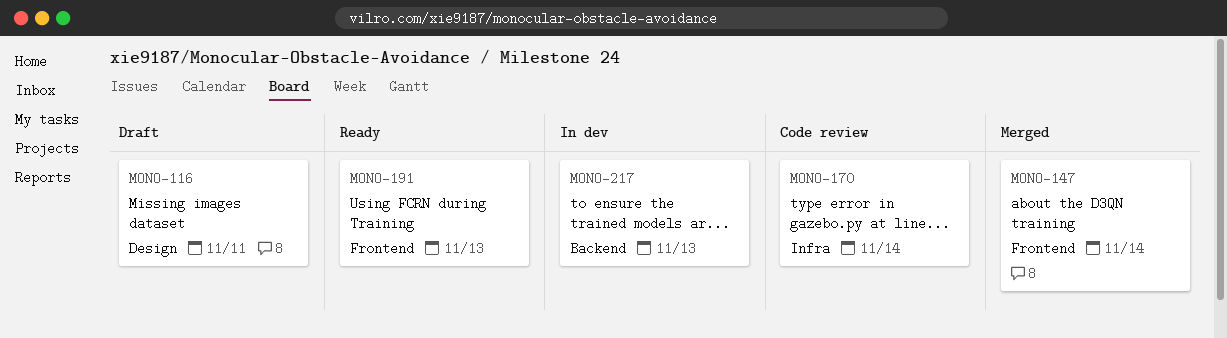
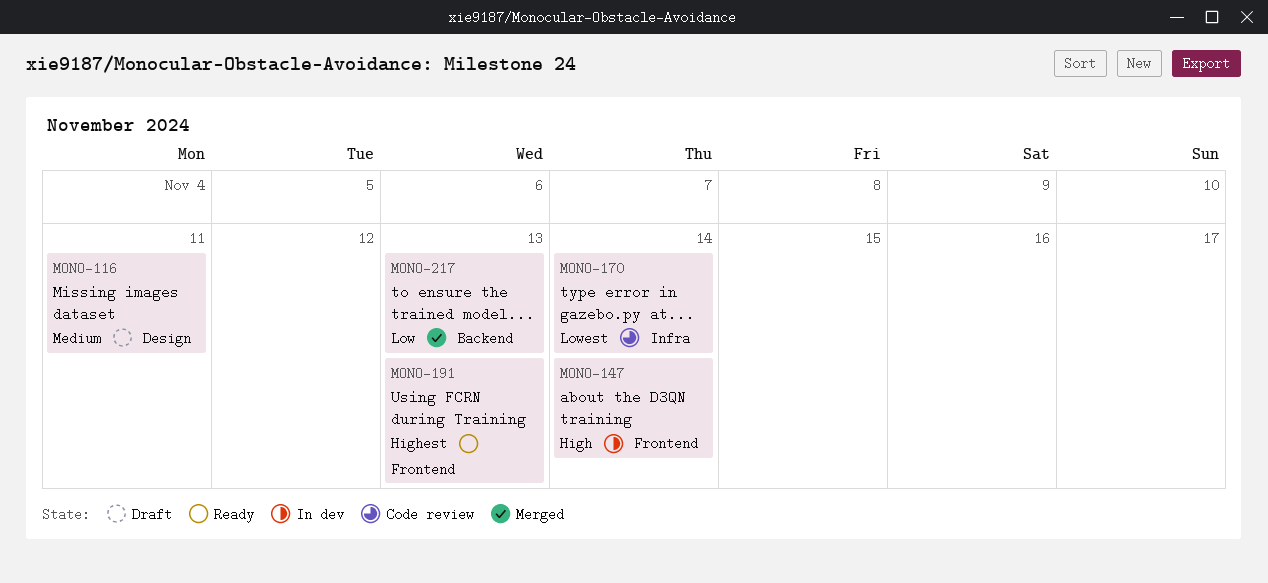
MONO-147, status: Merged -> In dev
MONO-217, status: In dev -> Merged

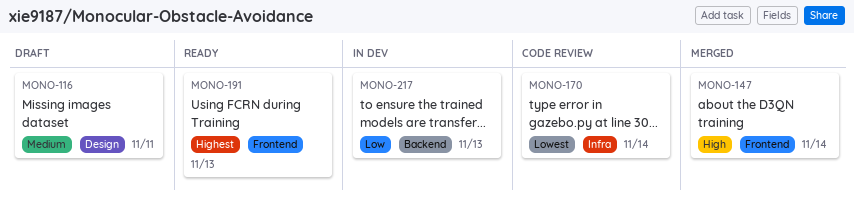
MONO-147, status: In dev -> Merged
MONO-217, status: Merged -> In dev

